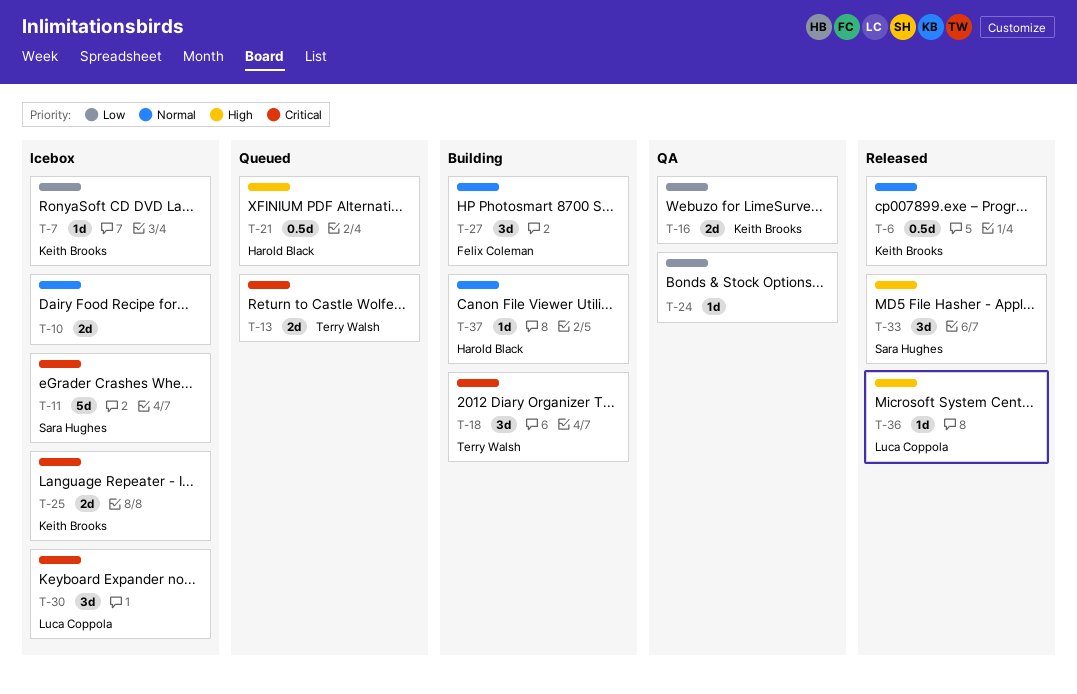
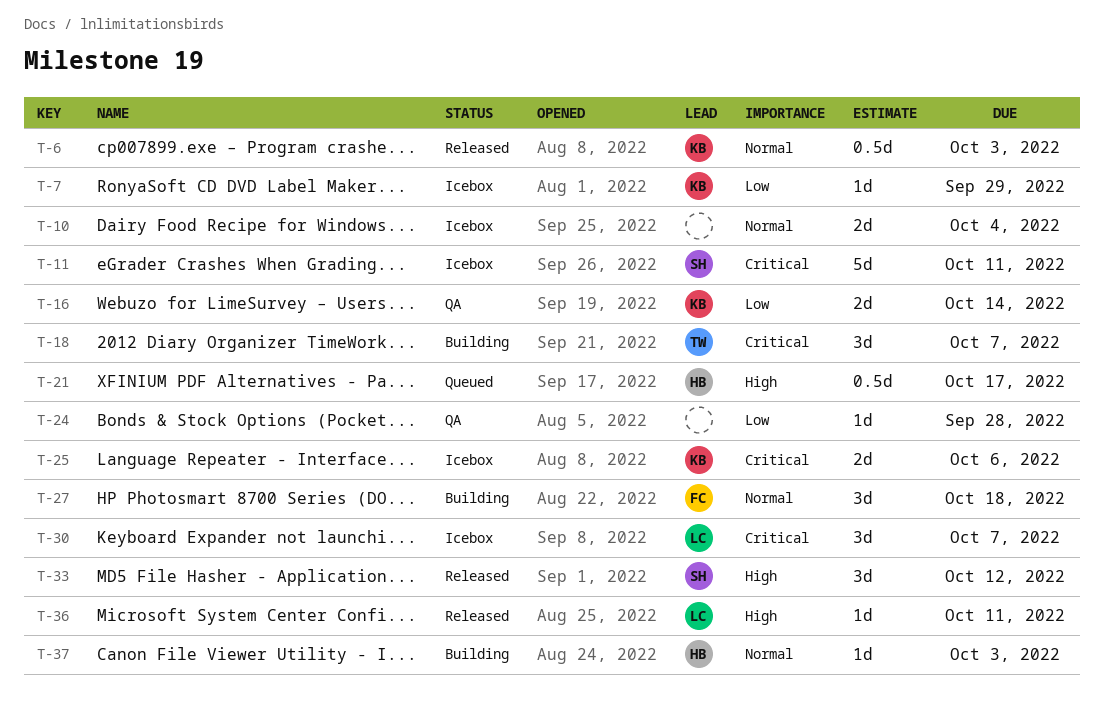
T-13: present -> none

